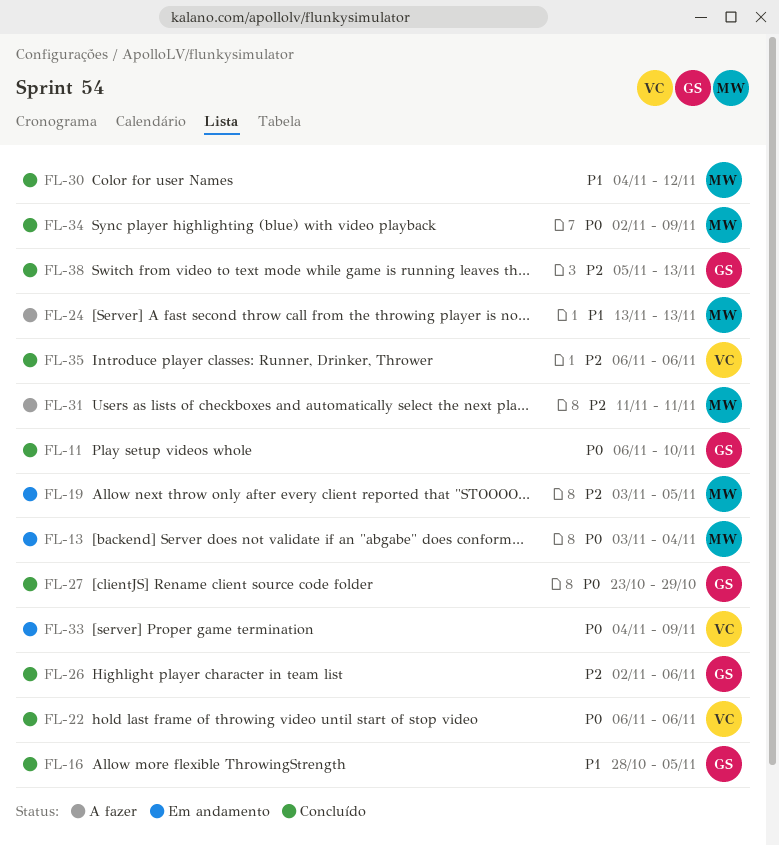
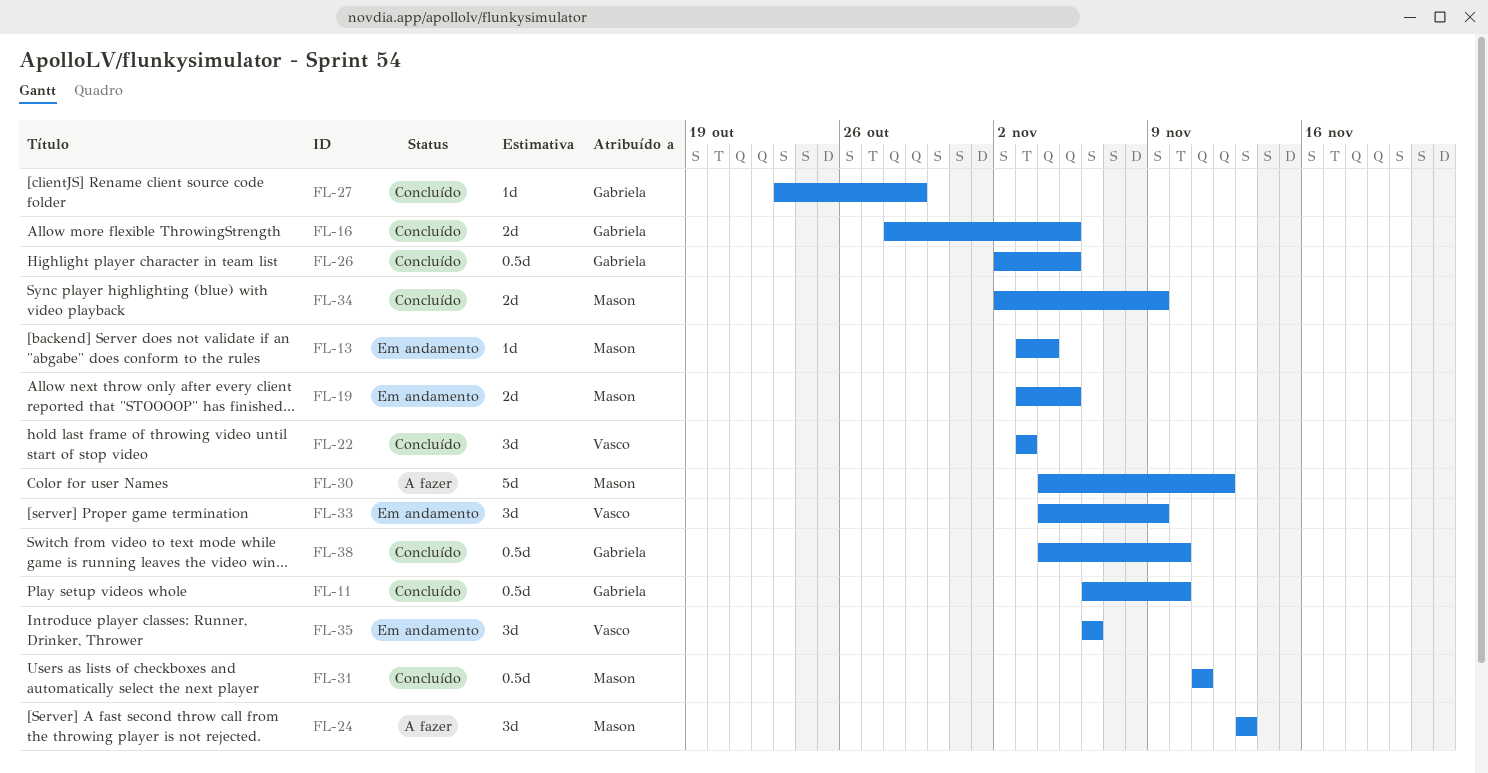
FL-22, start: Nov 6 -> Nov 3
FL-22, due: Nov 6 -> Nov 3
FL-26, due: Nov 6 -> Nov 5
FL-30, status: Concluído -> A fazer
FL-31, status: A fazer -> Concluído
FL-35, status: Concluído -> Em andamento
FL-38, start: Nov 5 -> Nov 4
FL-38, due: Nov 13 -> Nov 10

